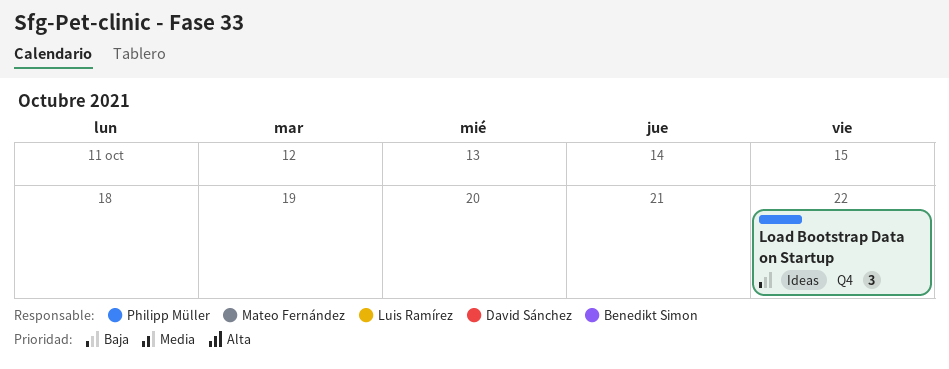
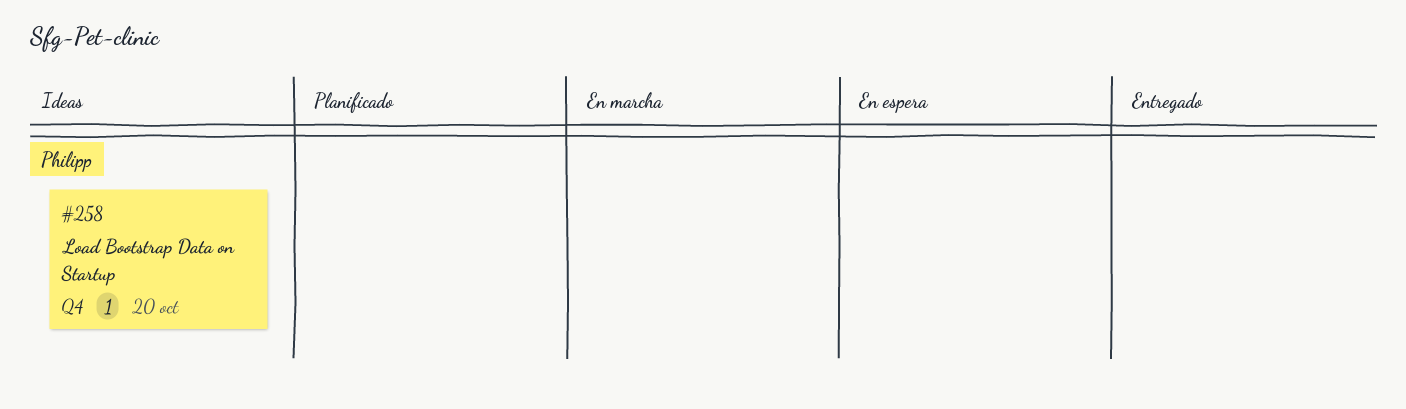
Load Bootstrap Data on Startup, estimate: 3 -> 1
Load Bootstrap Data on Startup, due: Oct 22 -> Oct 20

